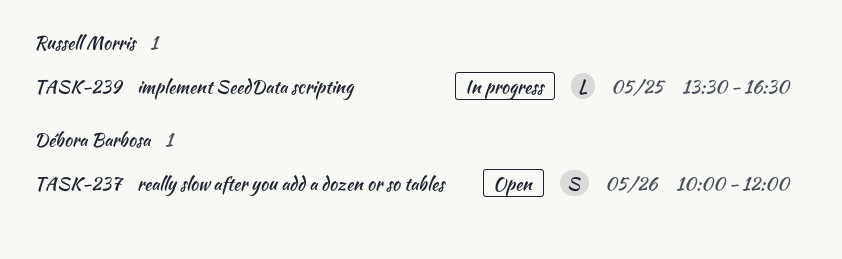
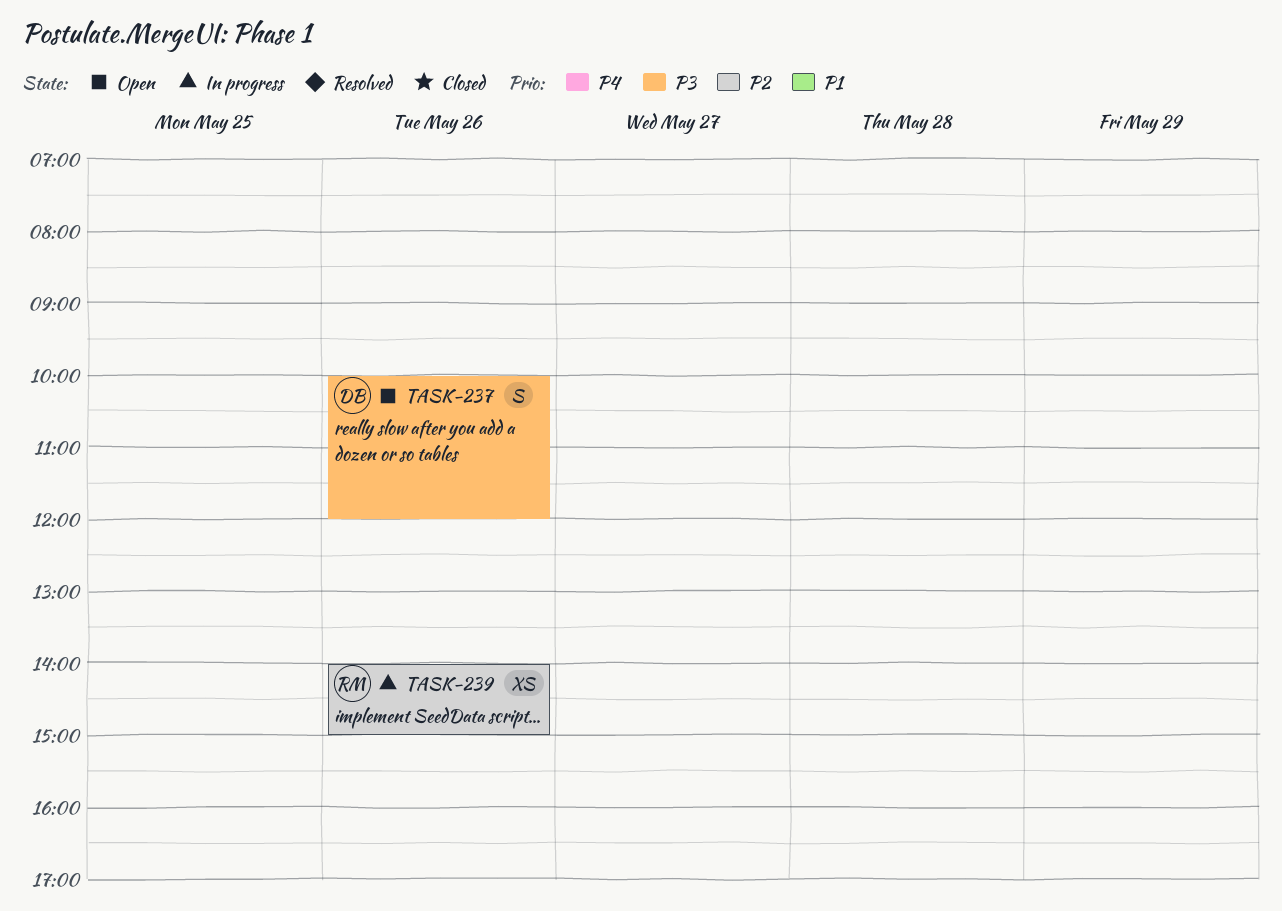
TASK-239, estimate: L -> XS
TASK-239, day: May 25 -> May 26
TASK-239, begins: 13:30 -> 14:00
TASK-239, ends: 16:30 -> 15:00

